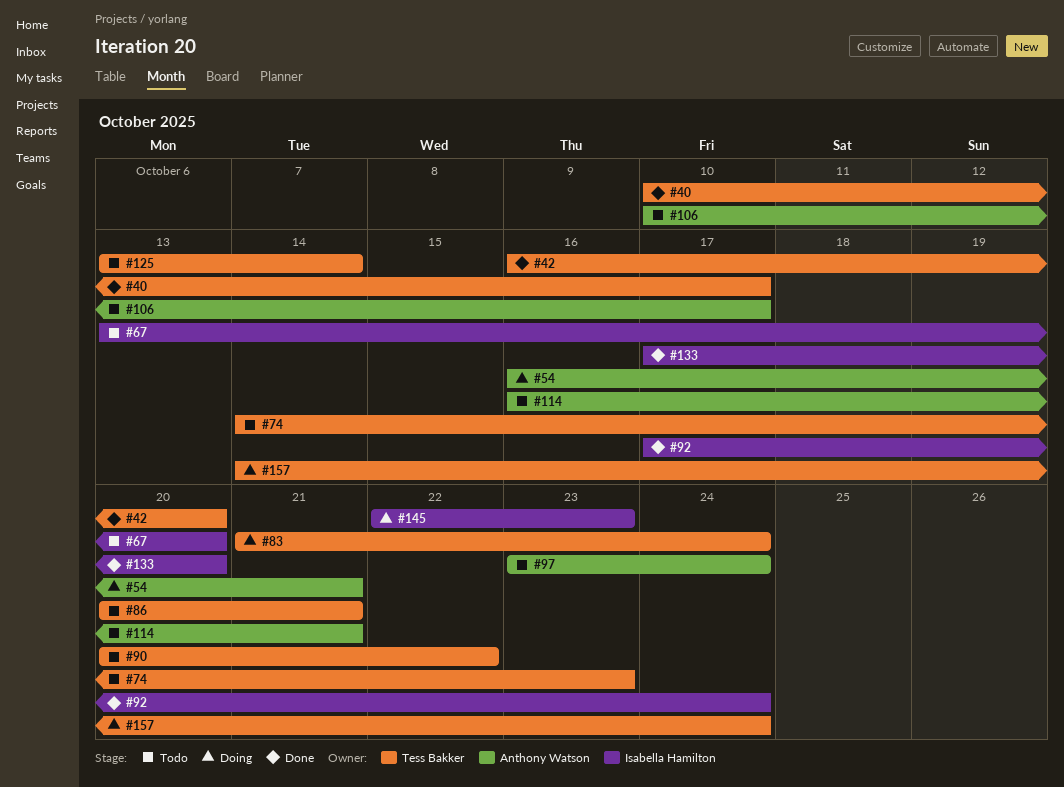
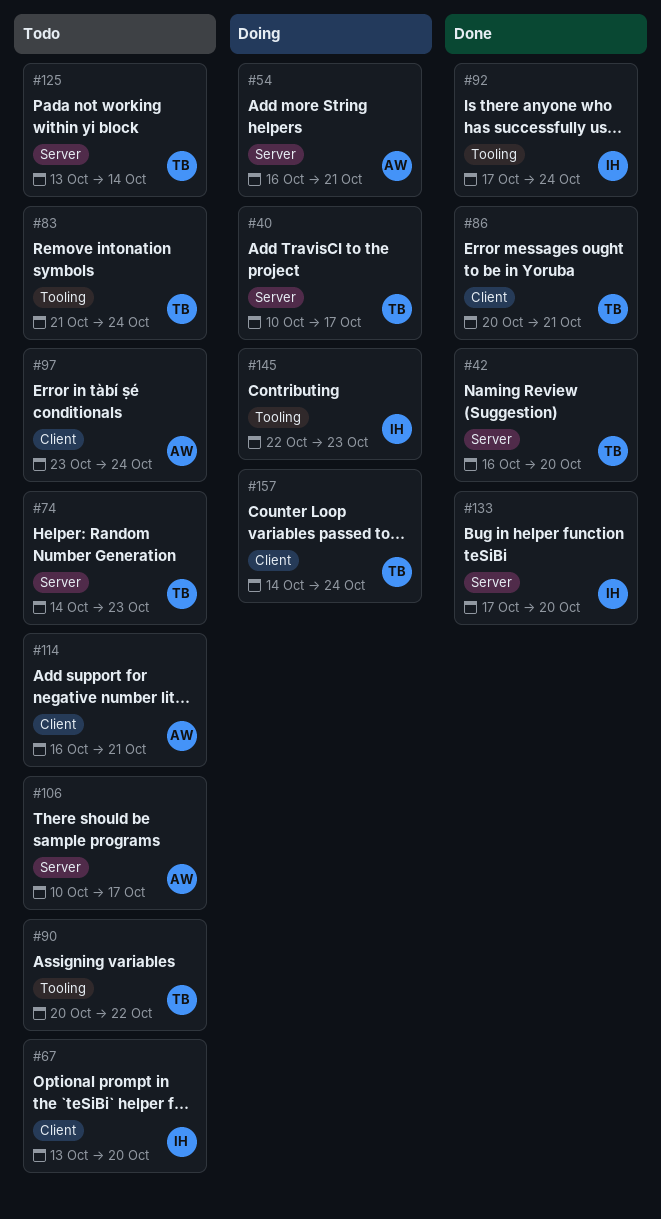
#40, status: Done -> Doing
#83, status: Doing -> Todo
#86, status: Todo -> Done

